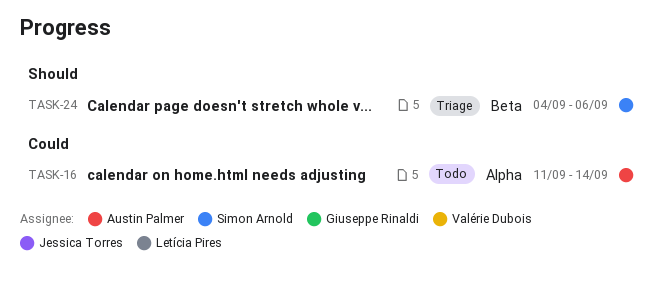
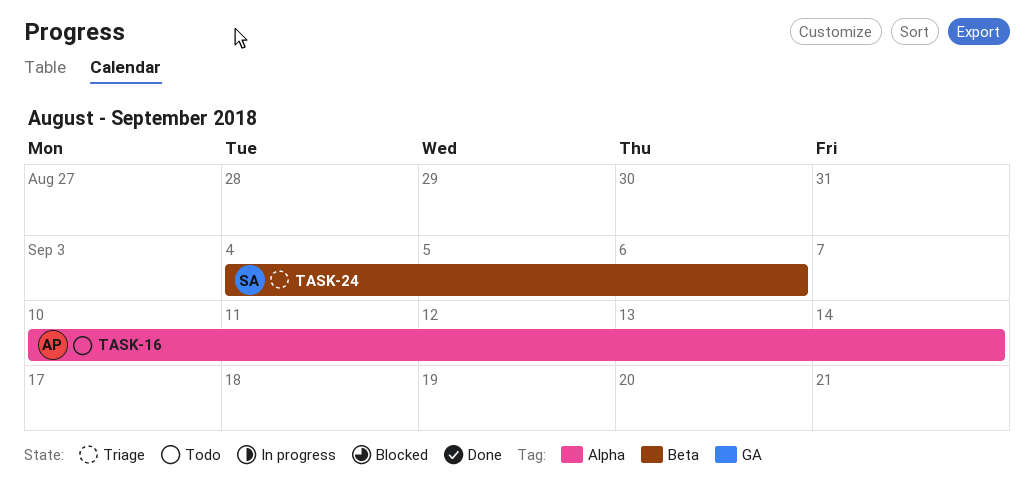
TASK-16, start: Sep 11 -> Sep 10

